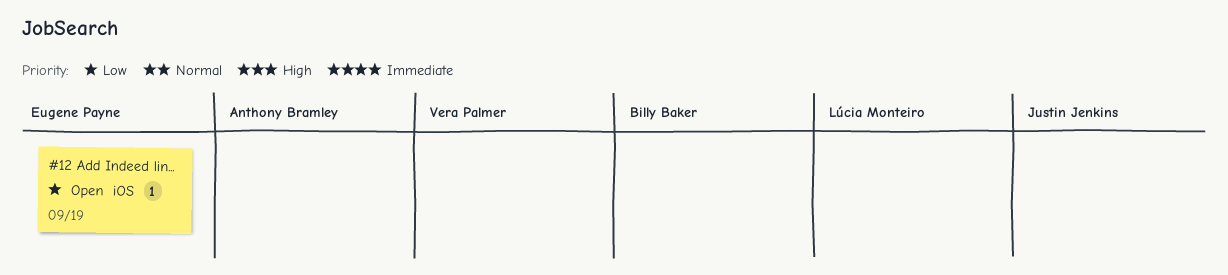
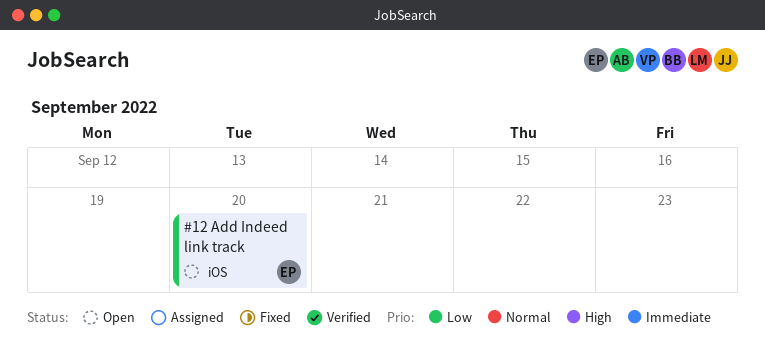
#12, due: Sep 19 -> Sep 20

